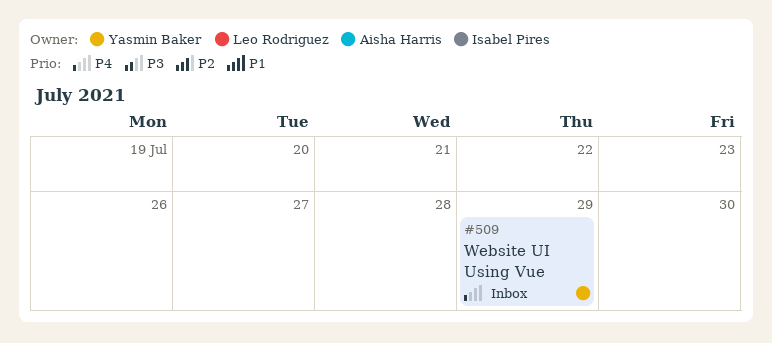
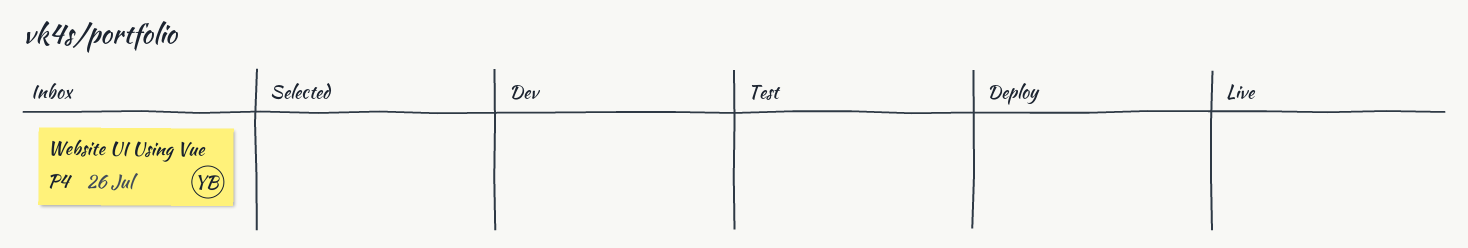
Website UI Using Vue, due: Jul 29 -> Jul 26

